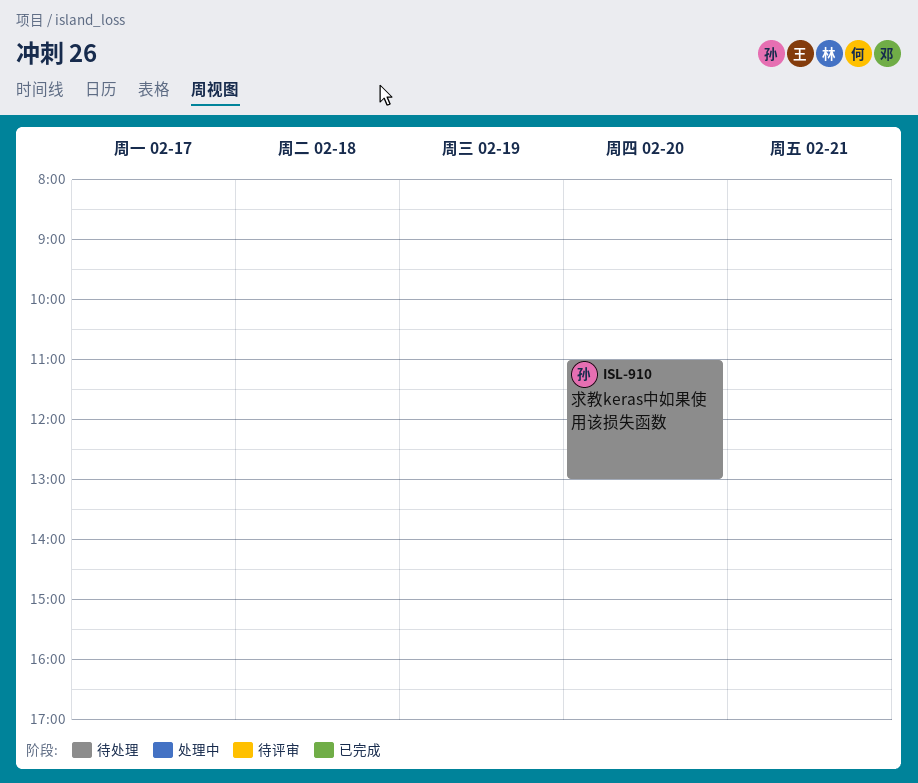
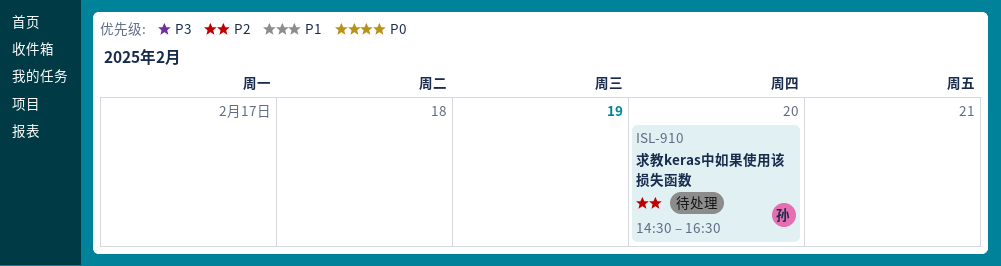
ISL-910, begins: 11:00 -> 14:30
ISL-910, ends: 13:00 -> 16:30

